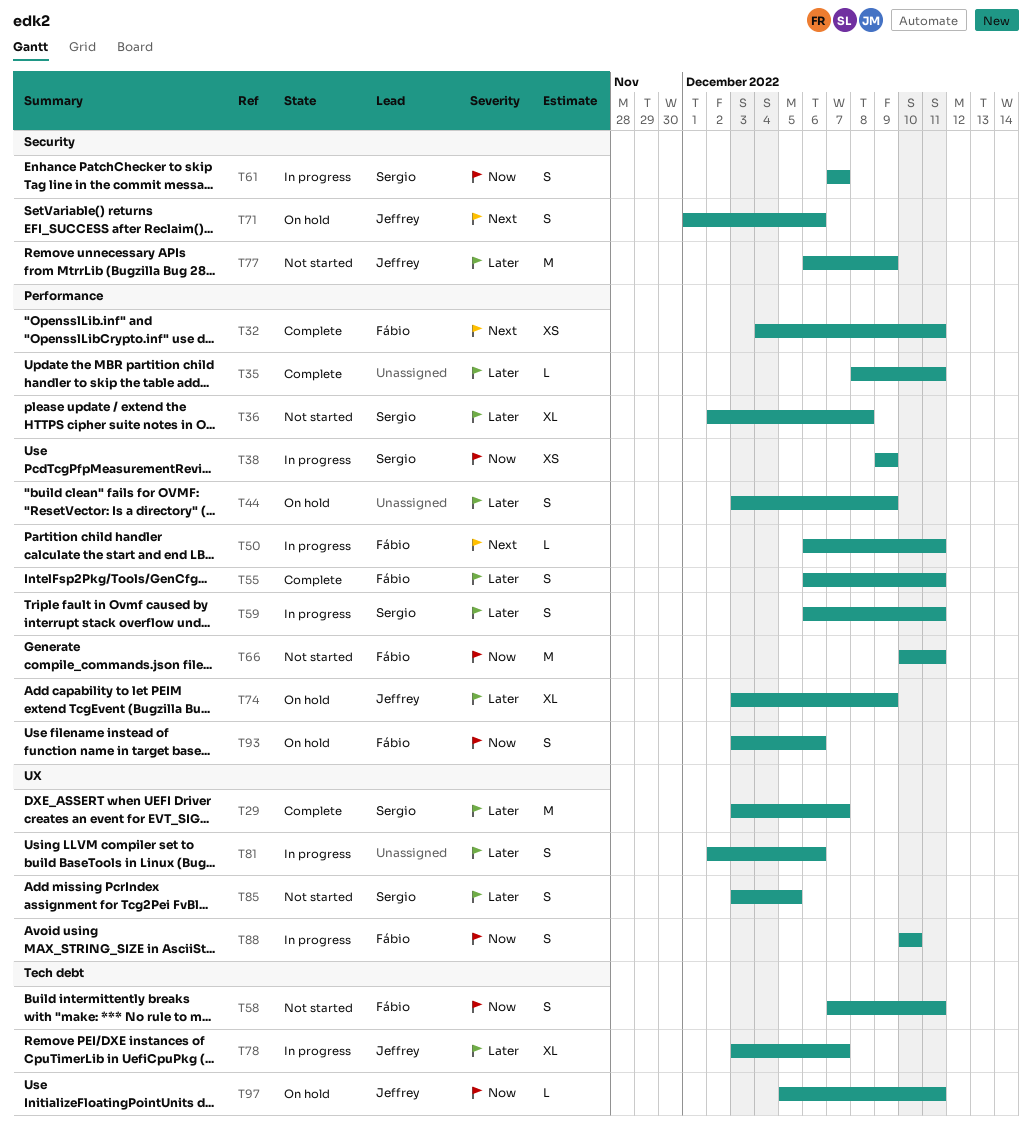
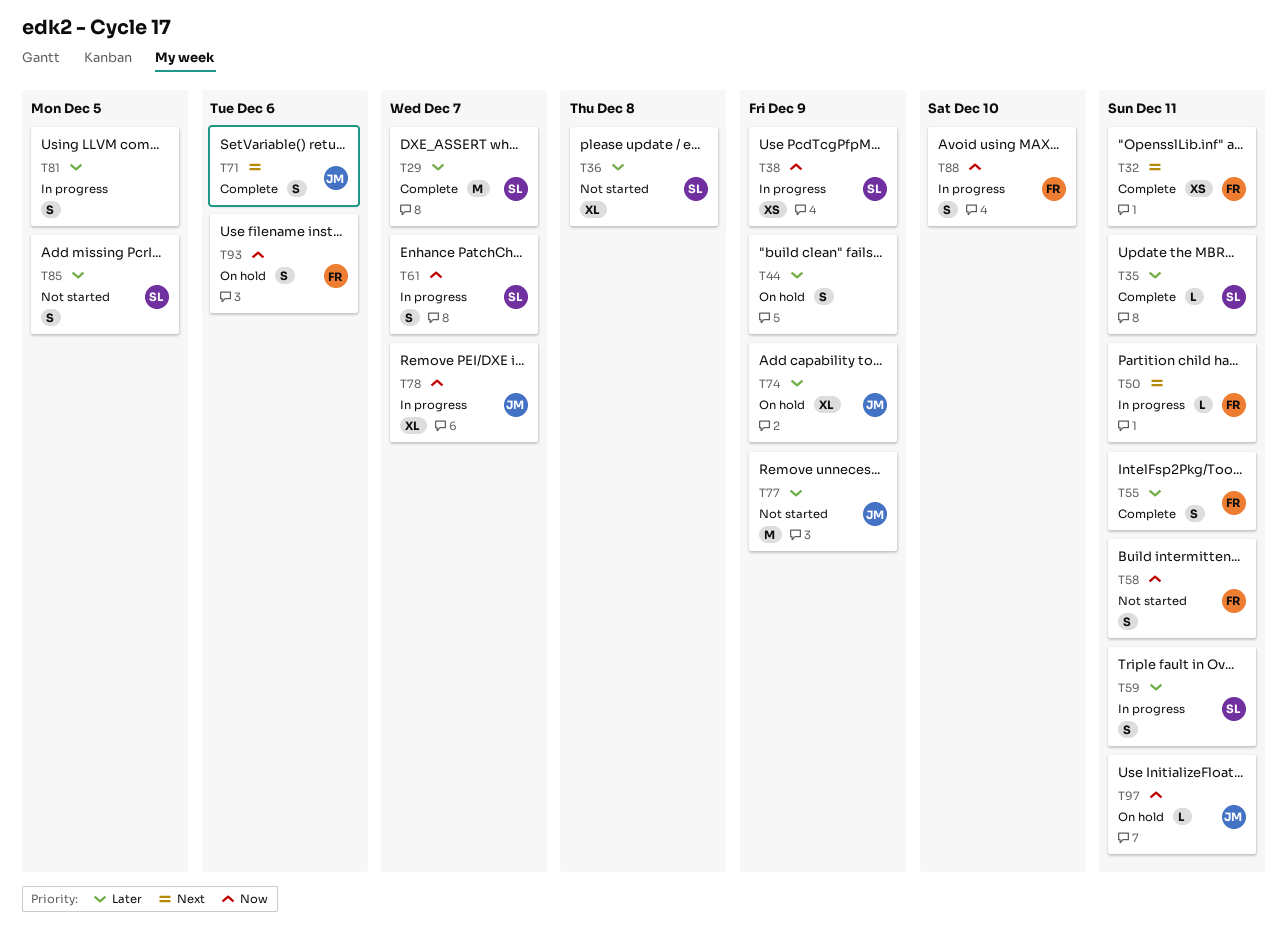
T35, owner: none -> Sergio
T66: present -> none
T71, status: On hold -> Complete
T78, priority: Later -> Now
T81, due: Dec 6 -> Dec 5

